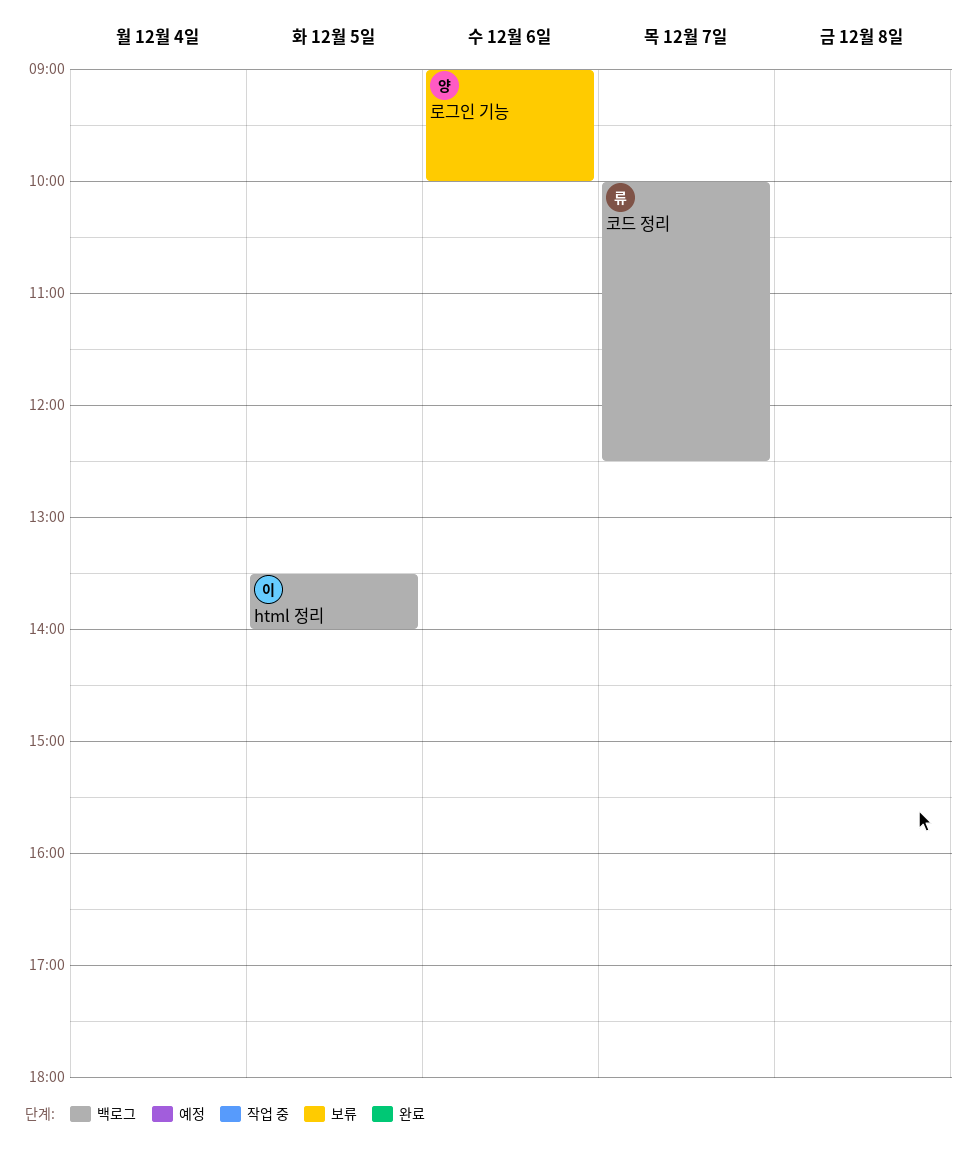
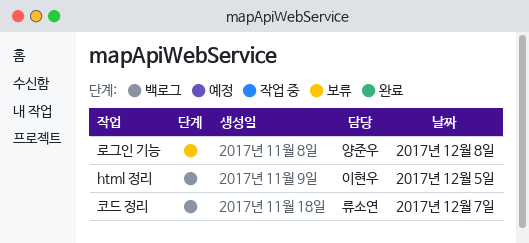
로그인 기능, day: Dec 6 -> Dec 8

